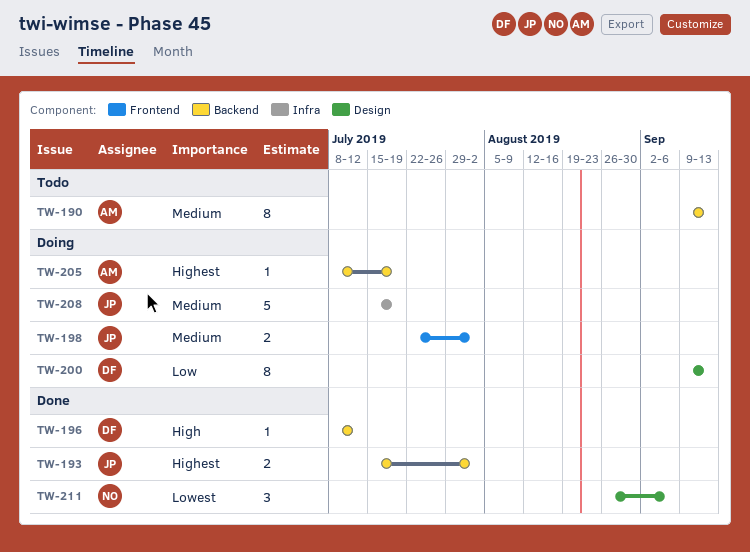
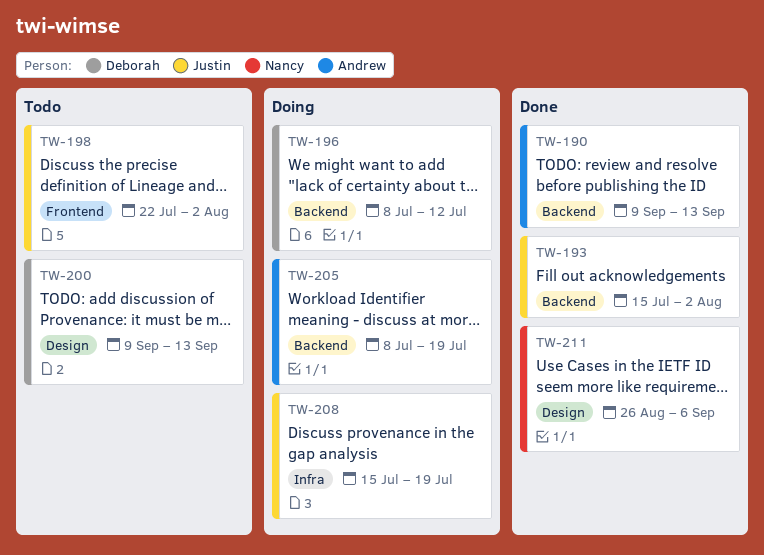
TW-190, status: Todo -> Done
TW-196, status: Done -> Doing
TW-198, status: Doing -> Todo
TW-200, status: Doing -> Todo

